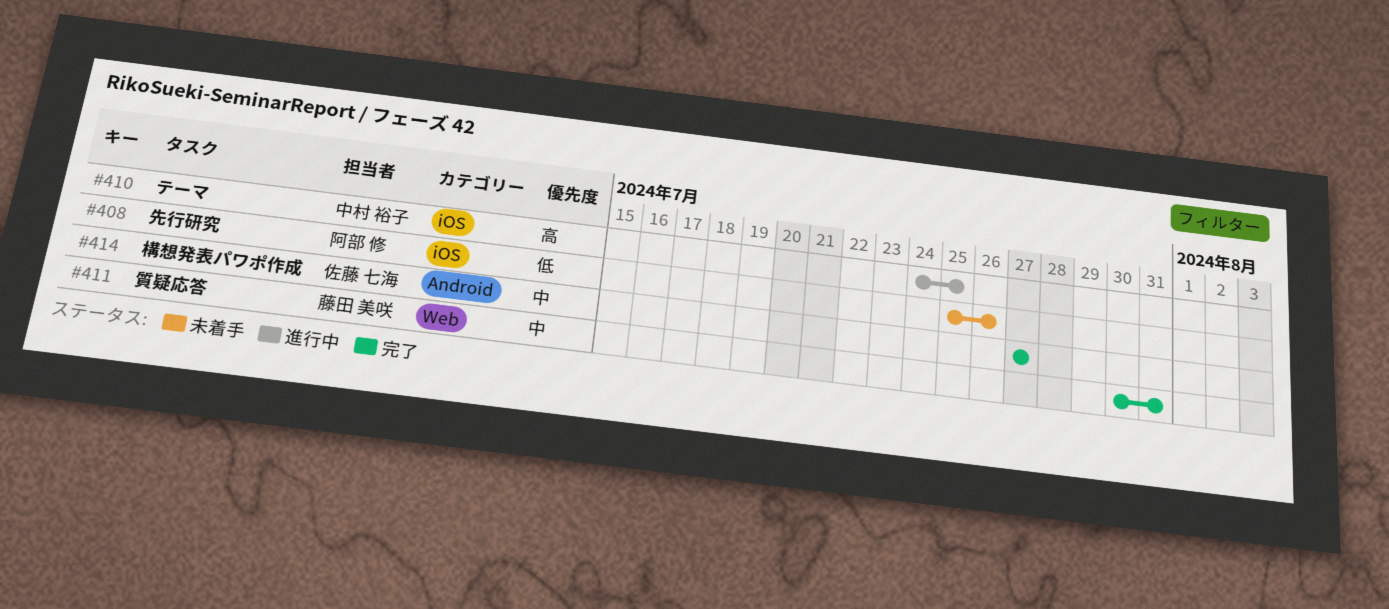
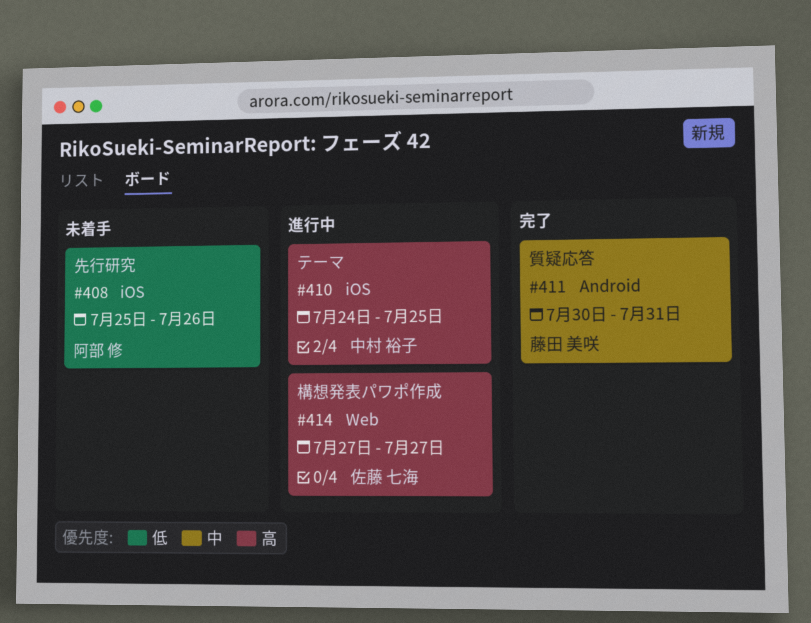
#411, label: Web -> Android
#414, status: 完了 -> 進行中
#414, priority: 中 -> 高
#414, label: Android -> Web

